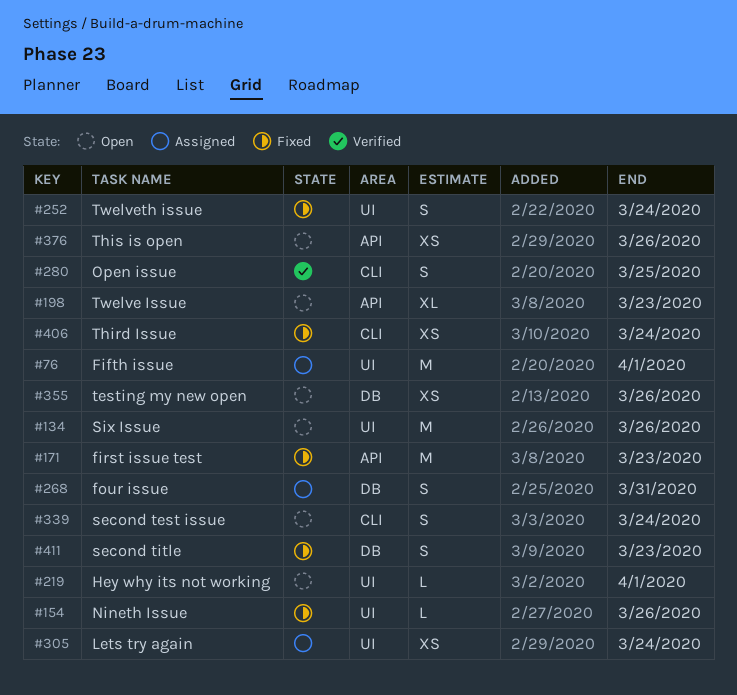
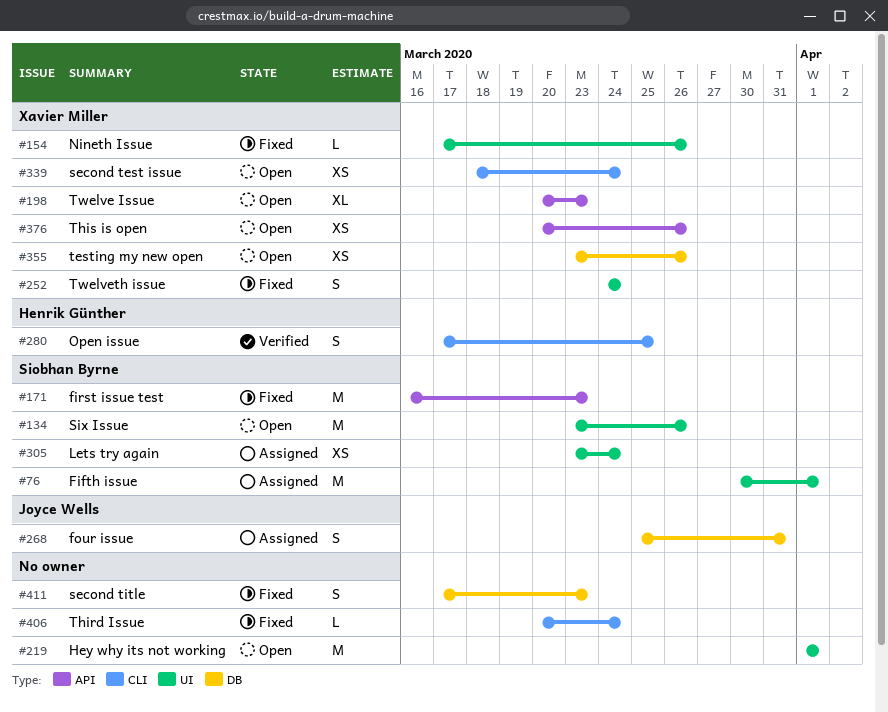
#219, estimate: L -> M
#339, estimate: S -> XS
#406, estimate: XS -> L

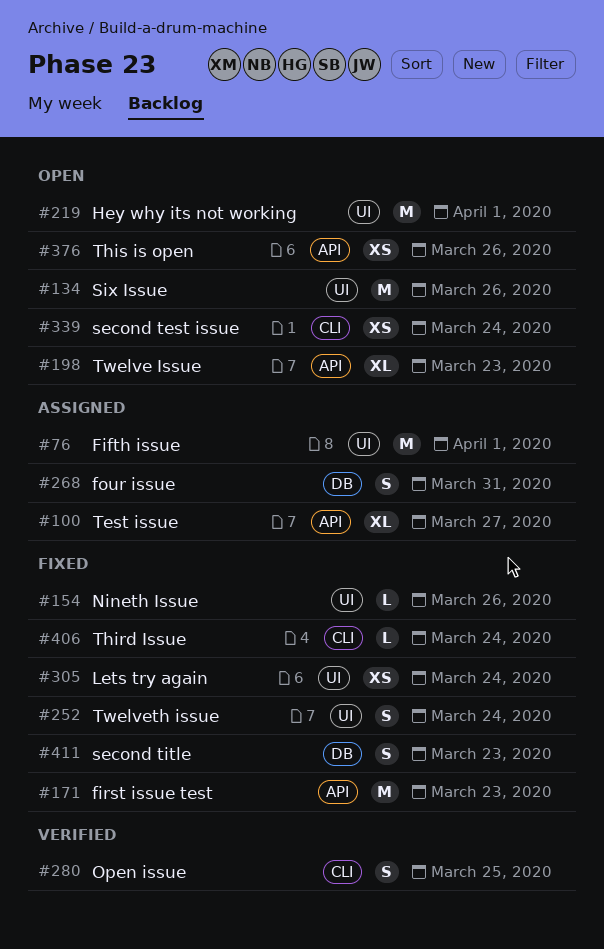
#100: none -> present
#305, status: Assigned -> Fixed
#355: present -> none

